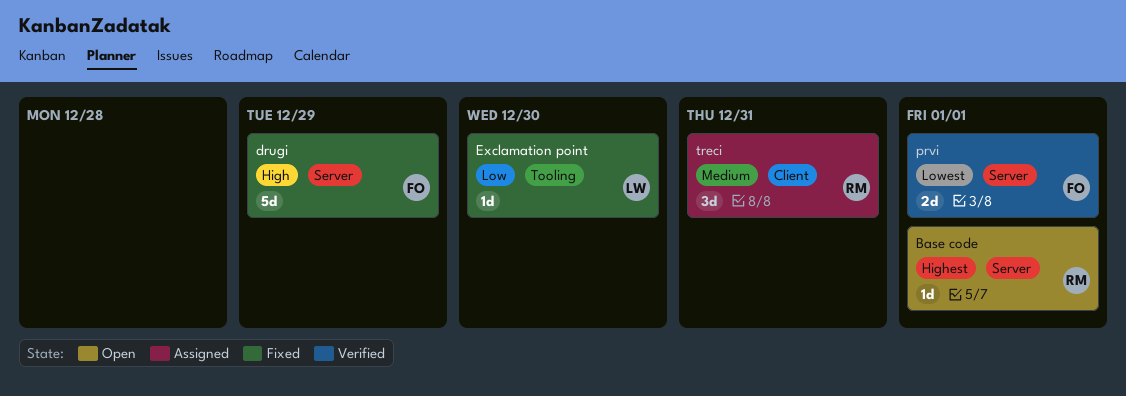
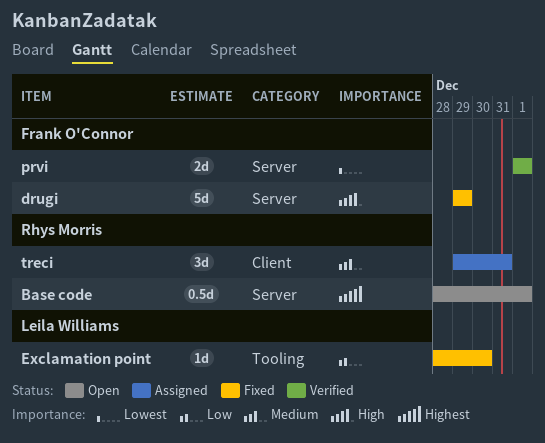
Base code, estimate: 1d -> 0.5d

